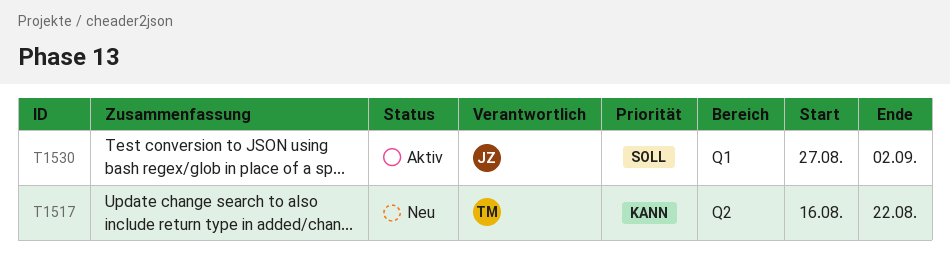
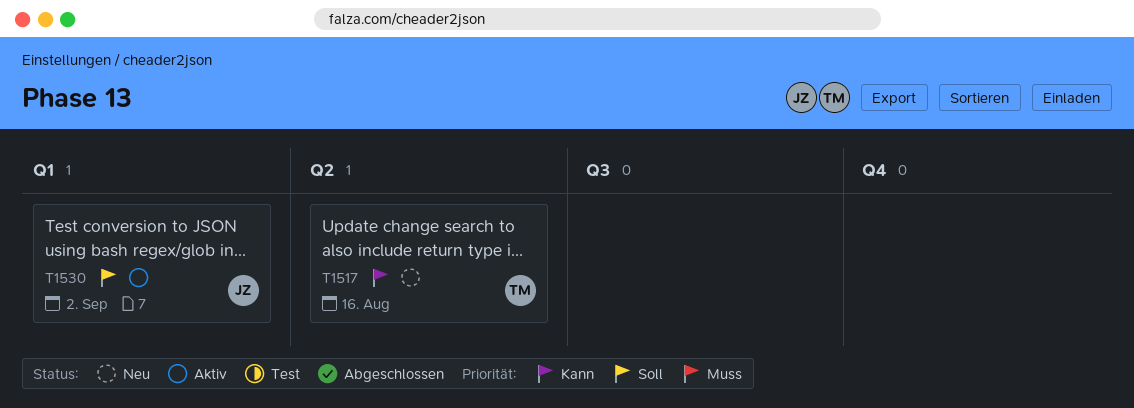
T1517, due: Aug 22 -> Aug 16

